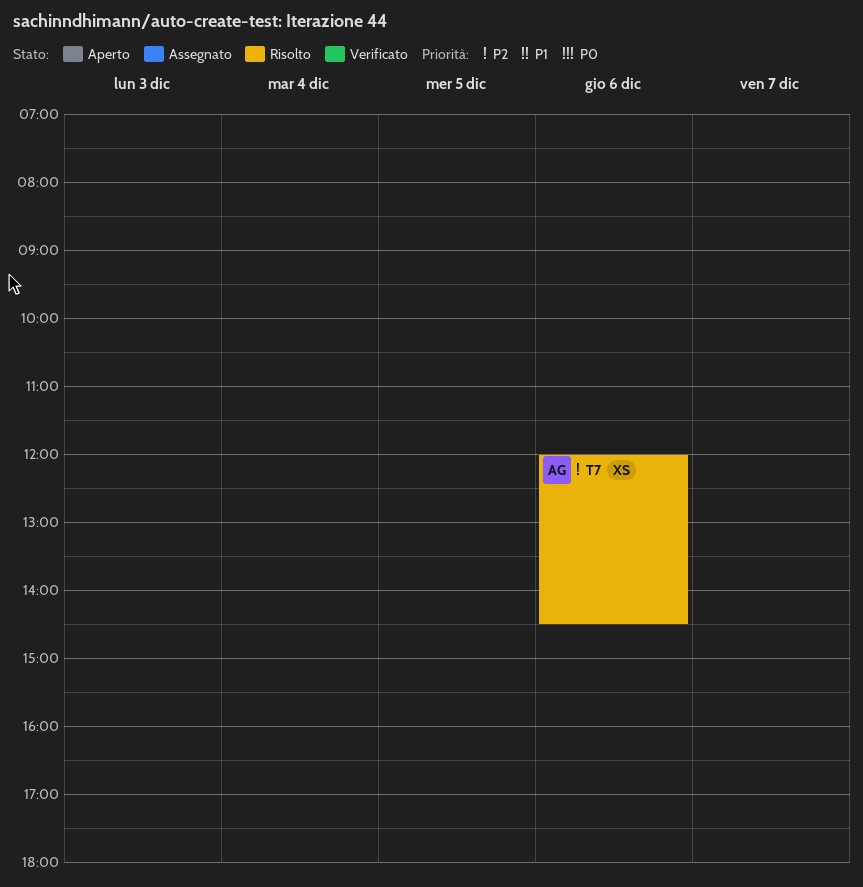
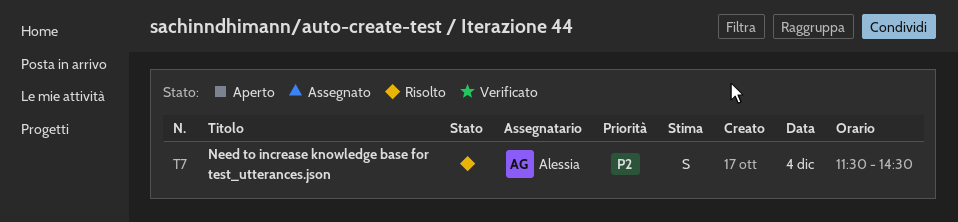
T7, estimate: XS -> S
T7, day: Dec 6 -> Dec 4
T7, begins: 12:00 -> 11:30

